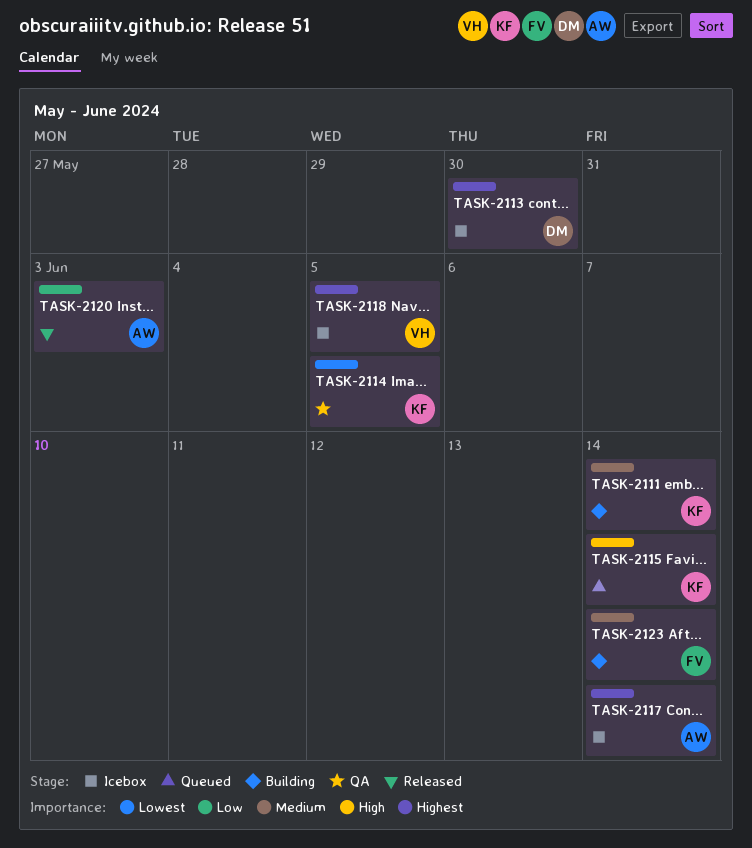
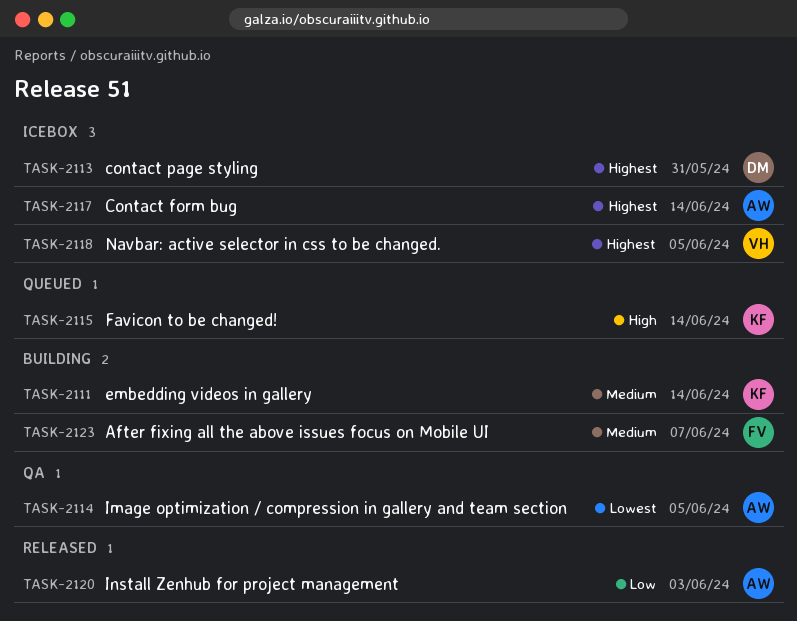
TASK-2113, due: May 30 -> May 31
TASK-2114, owner: KF -> AW
TASK-2123, due: Jun 14 -> Jun 7

